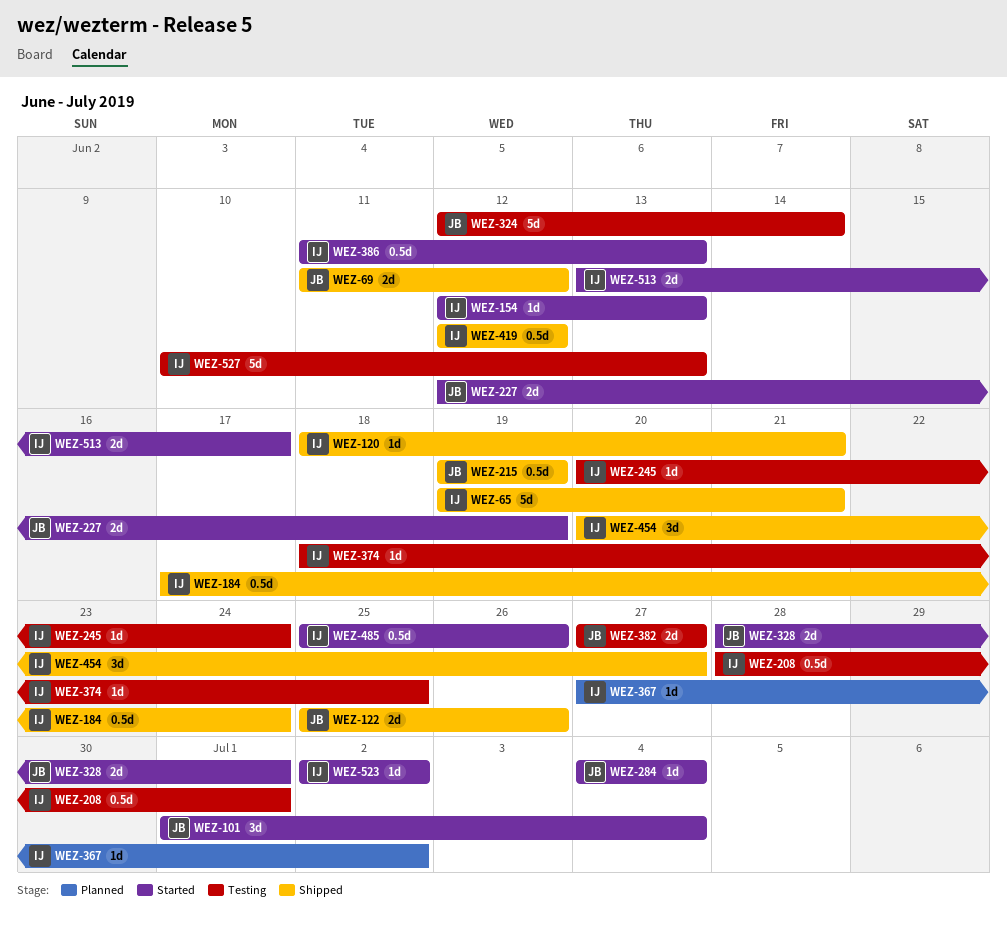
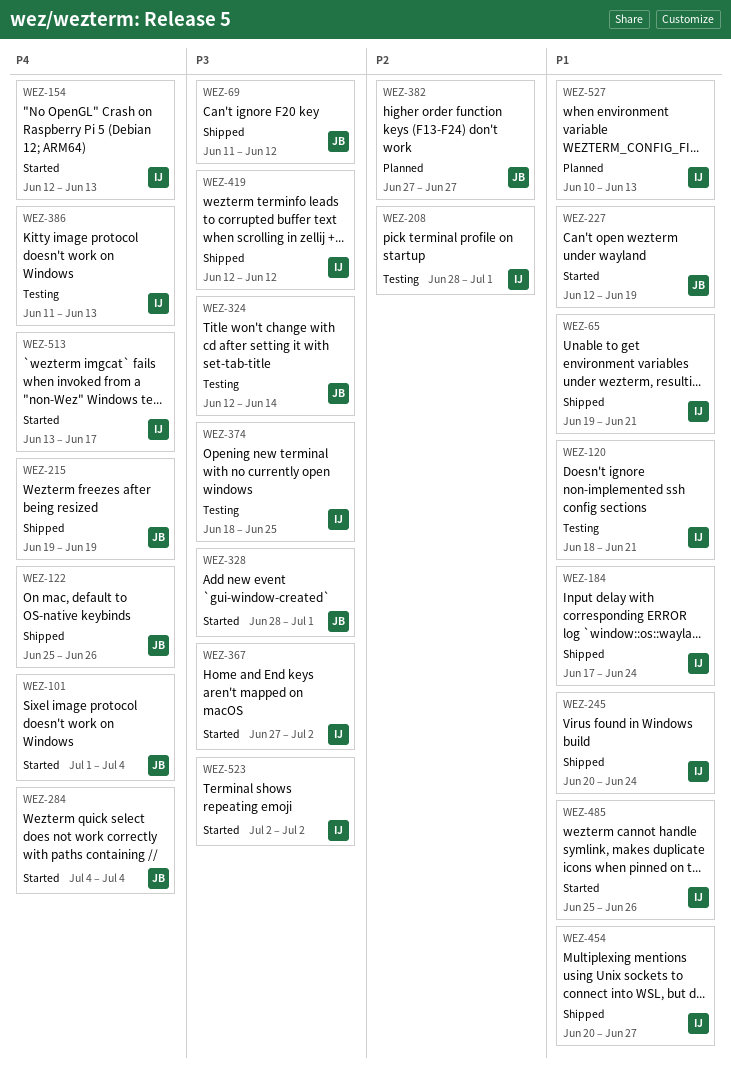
WEZ-120, status: Shipped -> Testing
WEZ-245, status: Testing -> Shipped
WEZ-367, status: Planned -> Started
WEZ-382, status: Testing -> Planned
WEZ-386, status: Started -> Testing
WEZ-527, status: Testing -> Planned

